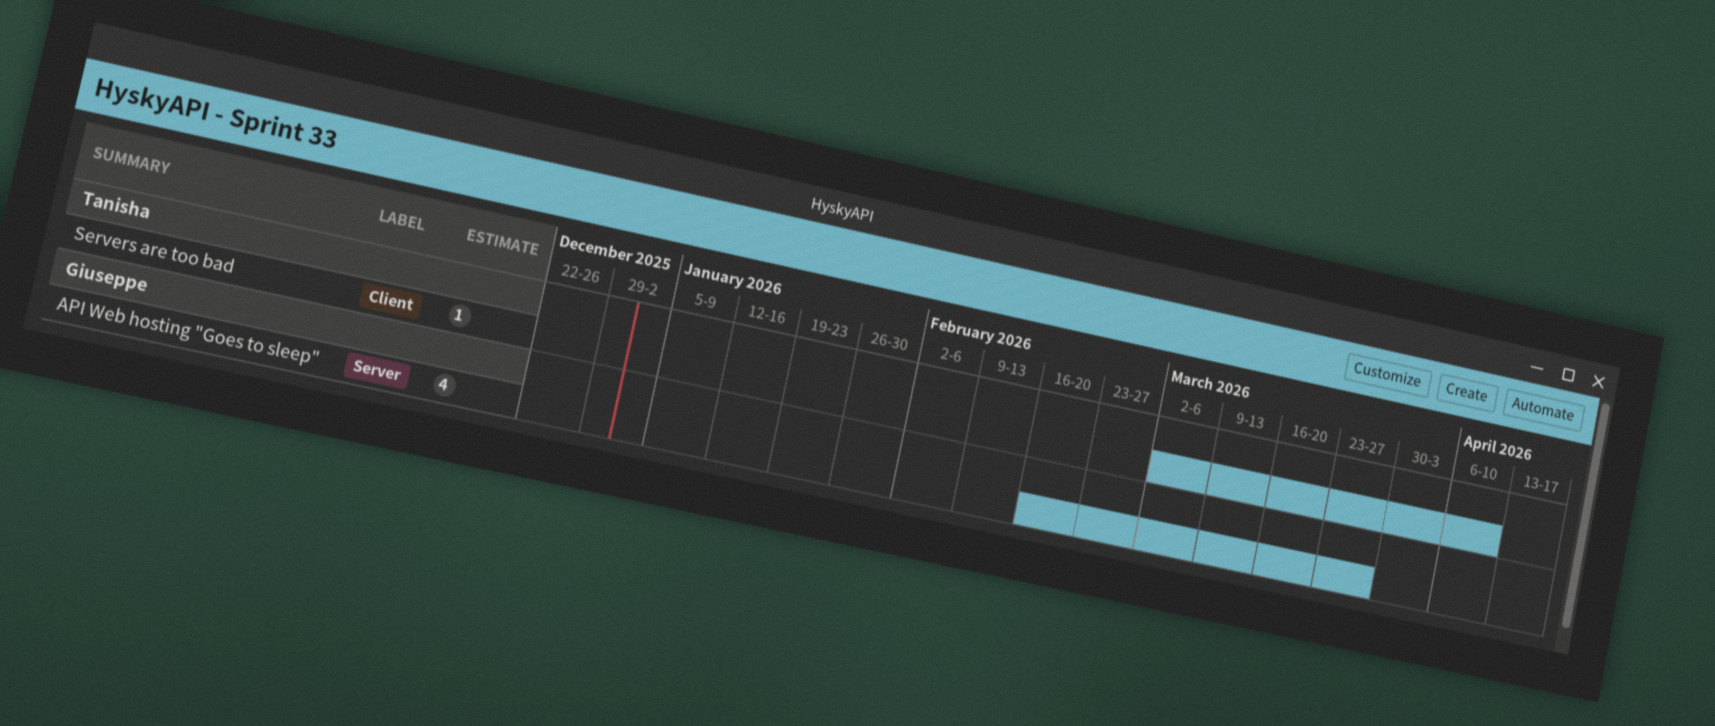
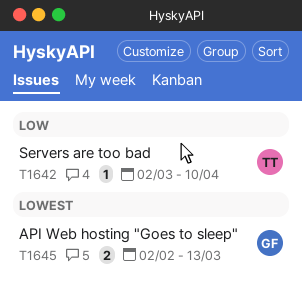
API Web hosting "Goes to sleep", estimate: 4 -> 2
API Web hosting "Goes to sleep", start: Feb 16 -> Feb 2
API Web hosting "Goes to sleep", due: Mar 27 -> Mar 13

